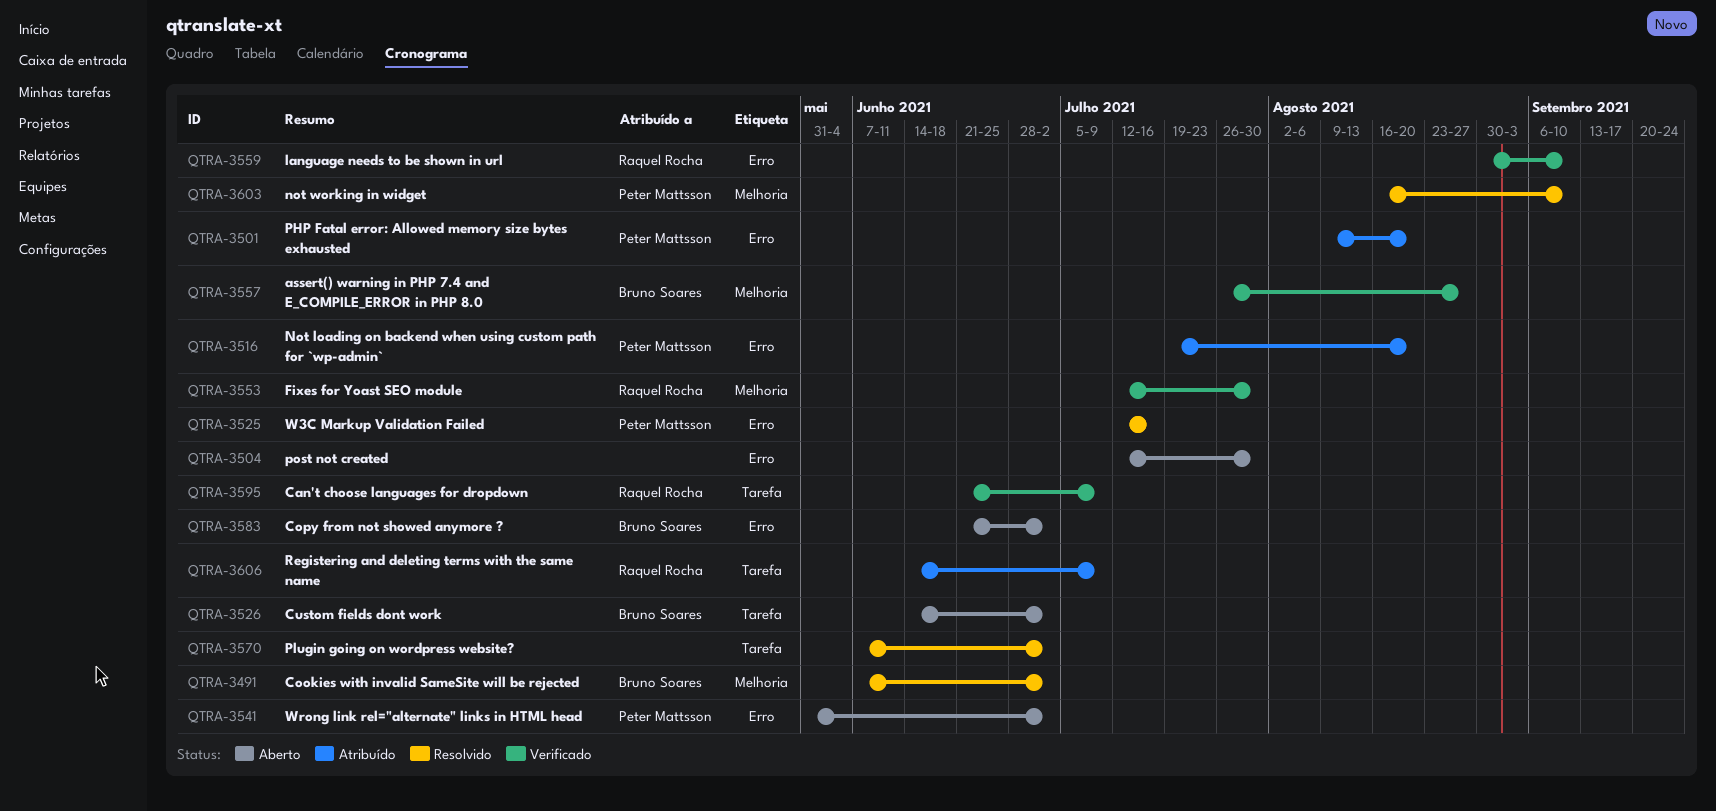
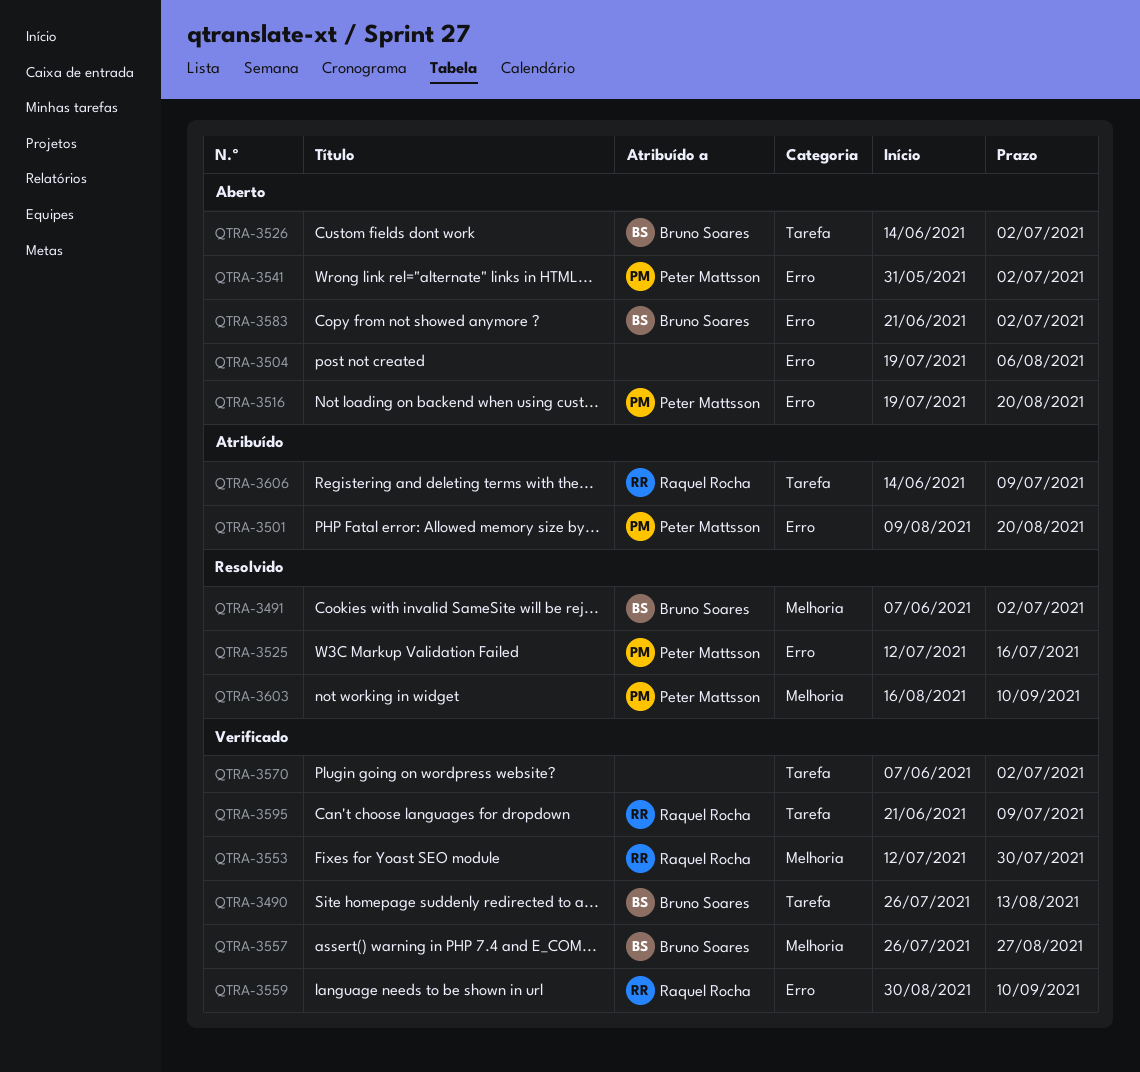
QTRA-3490: none -> present
QTRA-3504, start: Jul 12 -> Jul 19
QTRA-3504, due: Jul 30 -> Aug 6
QTRA-3516, status: Atribuído -> Aberto
QTRA-3570, status: Resolvido -> Verificado

